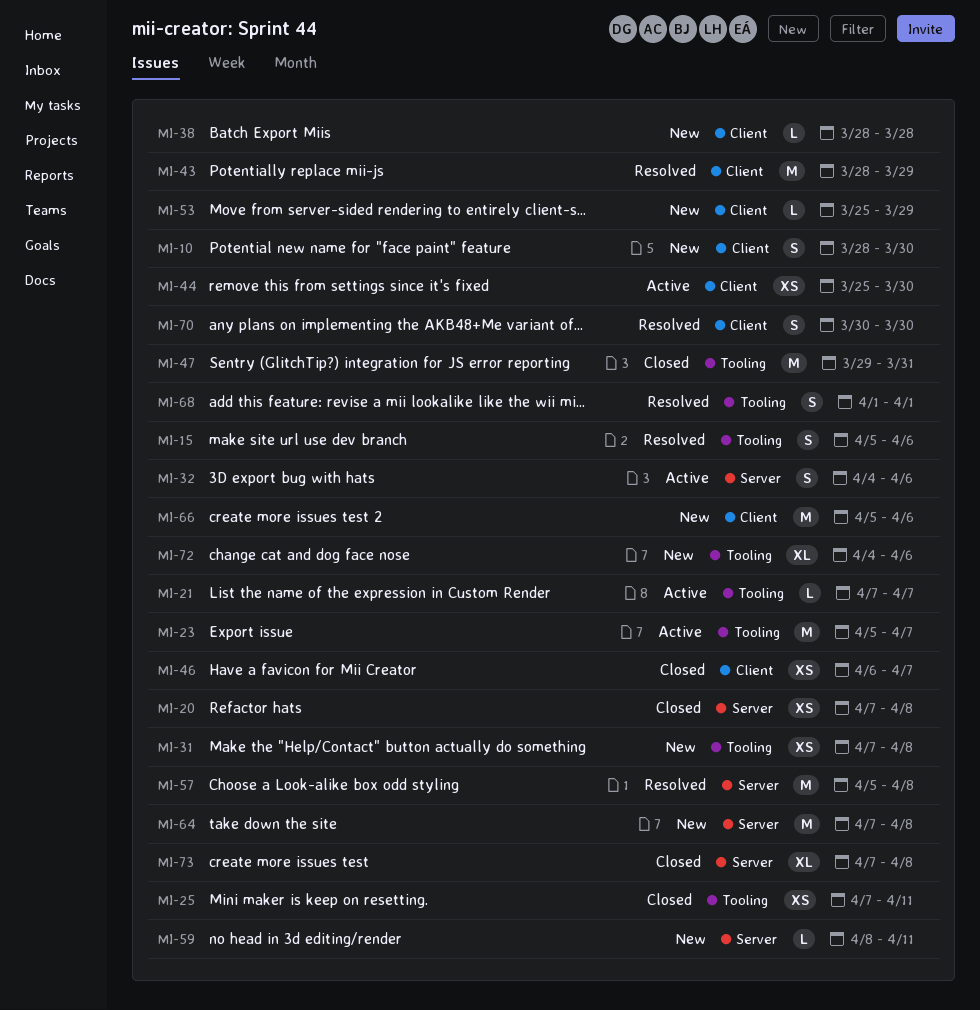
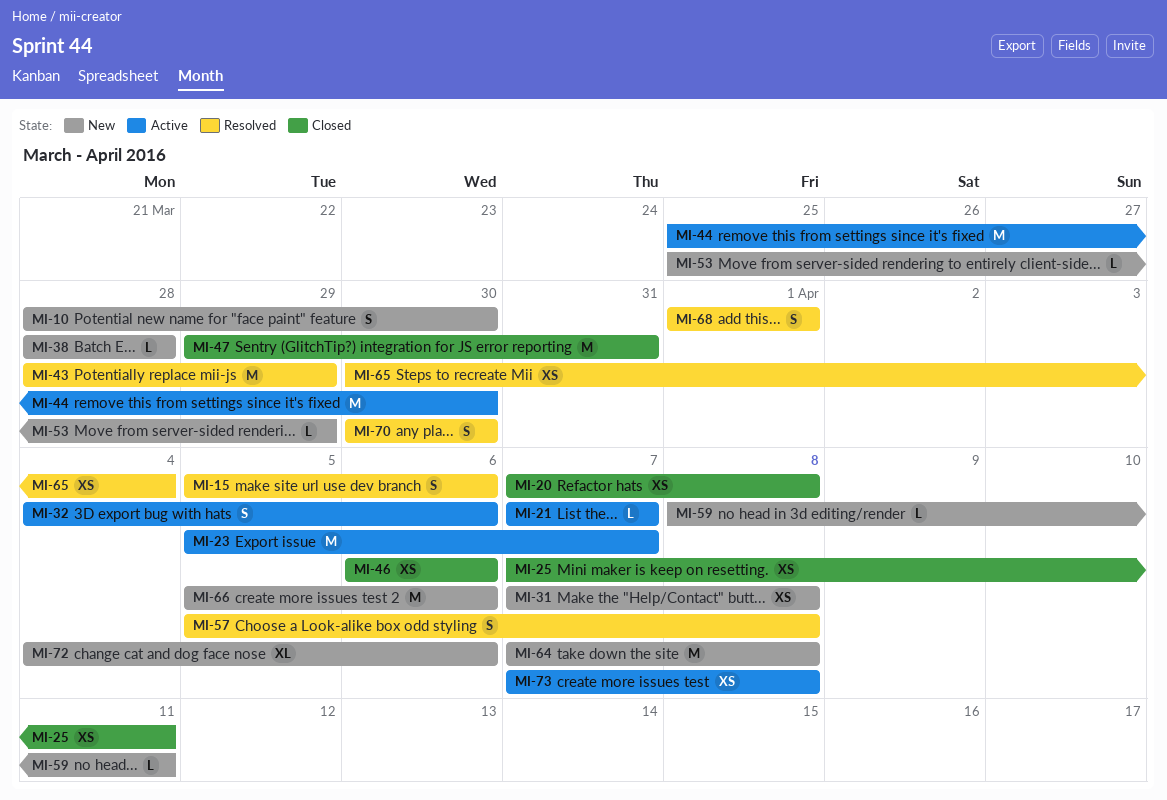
MI-44, estimate: XS -> M
MI-46, due: Apr 7 -> Apr 6
MI-57, estimate: M -> S
MI-65: none -> present
MI-73, status: Closed -> Active
MI-73, estimate: XL -> XS

